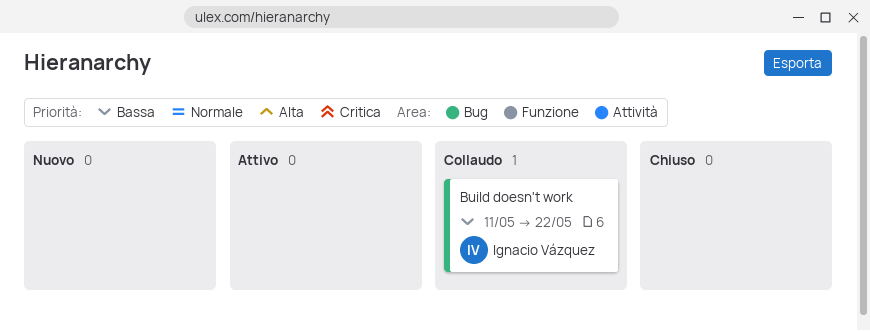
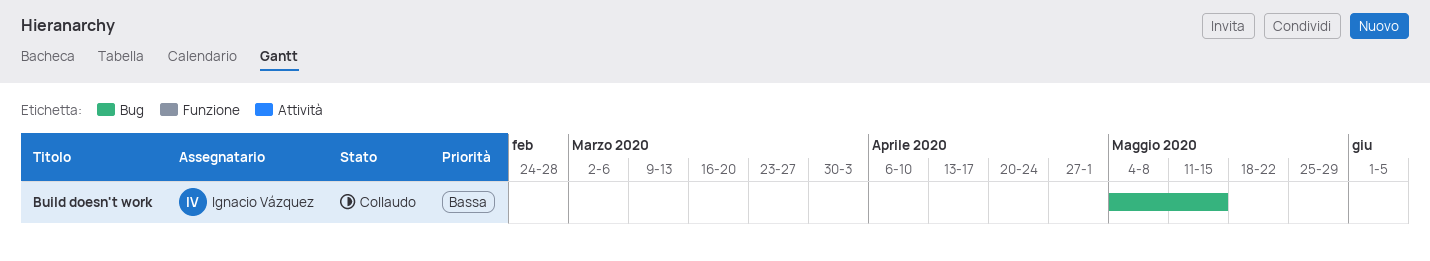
Build doesn't work, start: May 11 -> May 4
Build doesn't work, due: May 22 -> May 15

